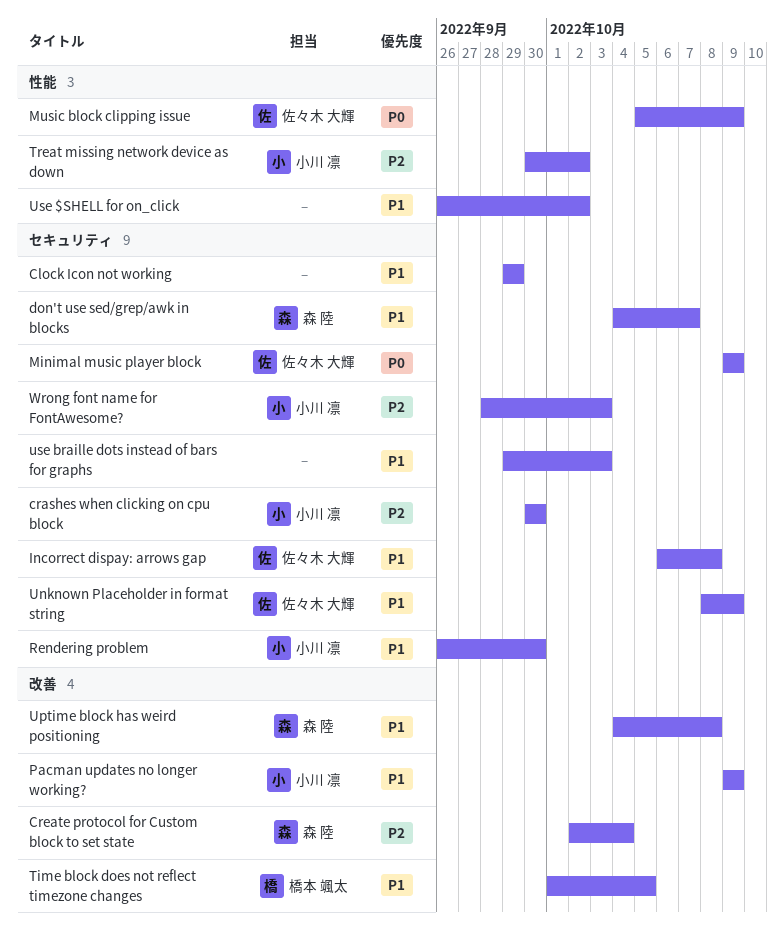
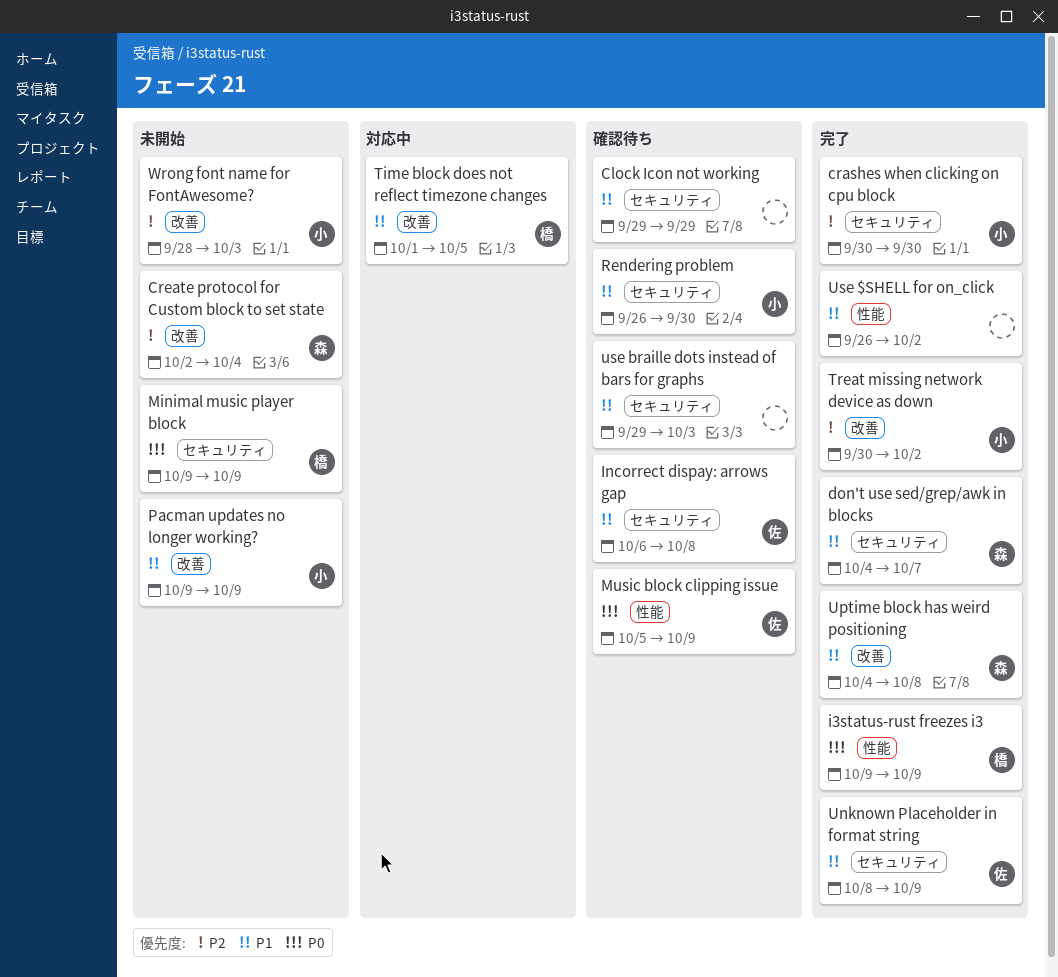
i3status-rust freezes i3: none -> present
Minimal music player block, owner: 佐々木 大輝 -> 橋本 颯太
Treat missing network device as down, label: 性能 -> 改善
Wrong font name for FontAwesome?, label: セキュリティ -> 改善

